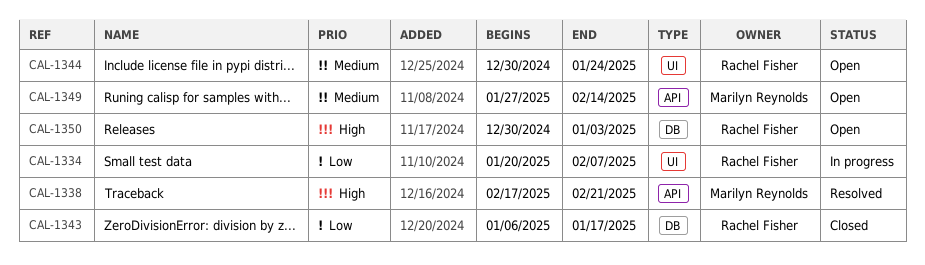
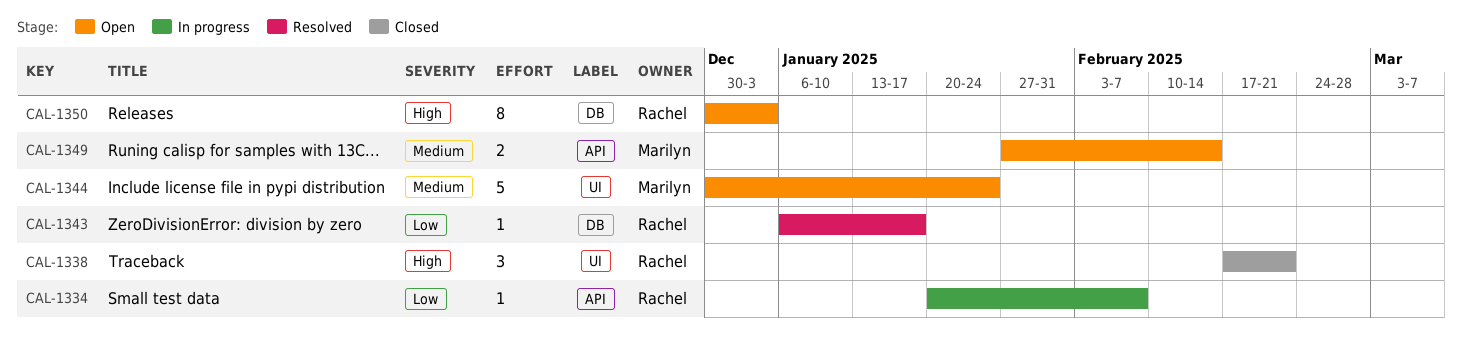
CAL-1334, label: UI -> API
CAL-1338, status: Resolved -> Closed
CAL-1338, owner: Marilyn Reynolds -> Rachel Fisher
CAL-1338, label: API -> UI
CAL-1343, status: Closed -> Resolved
CAL-1344, owner: Rachel Fisher -> Marilyn Reynolds

